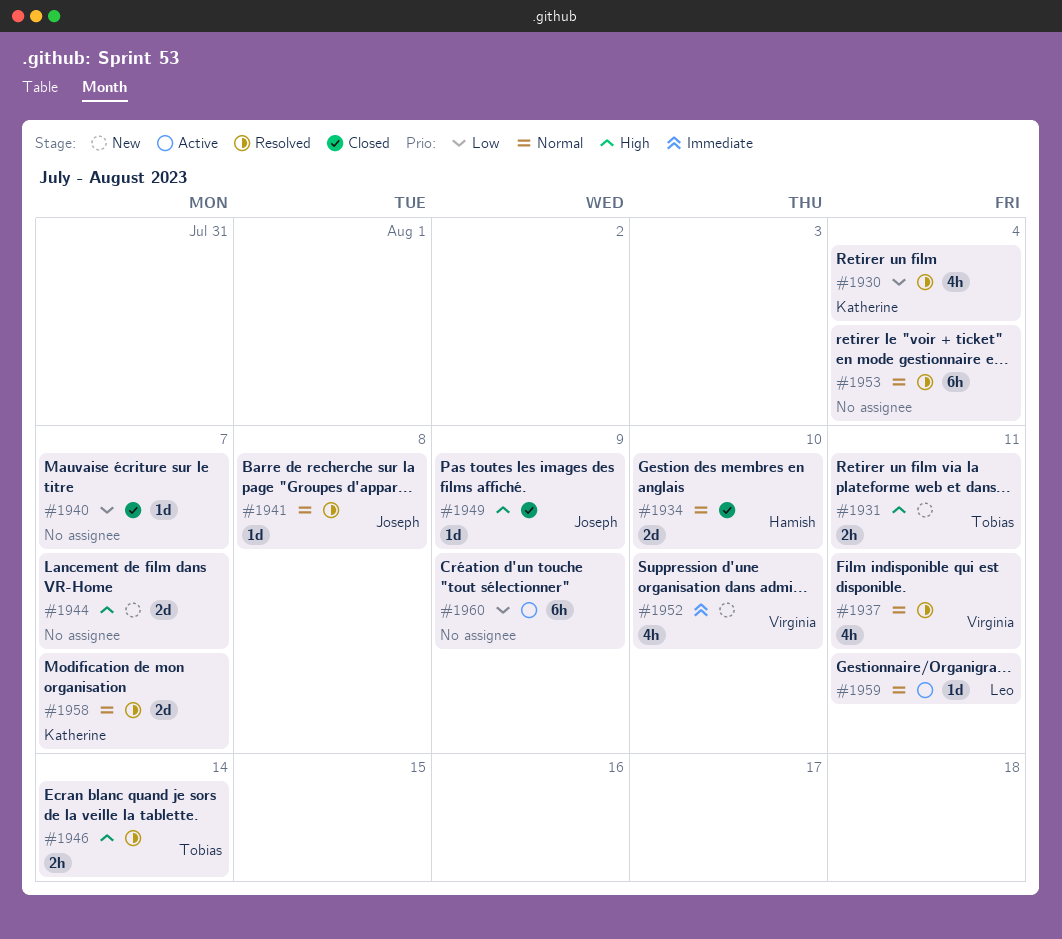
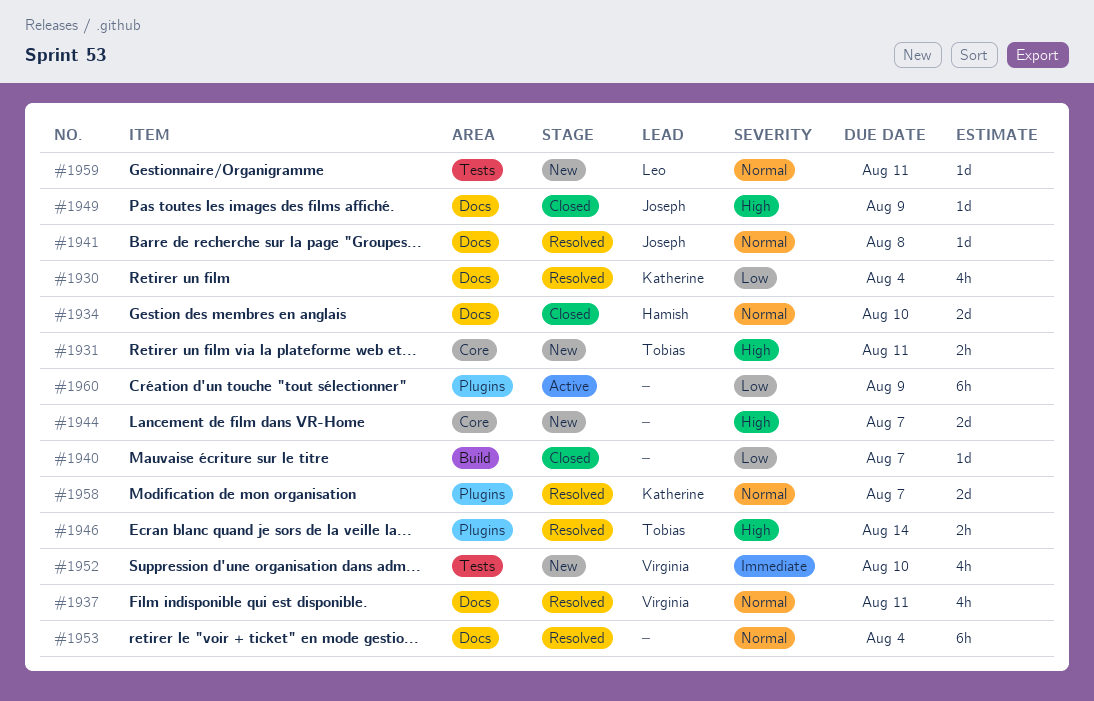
#1959, status: Active -> New

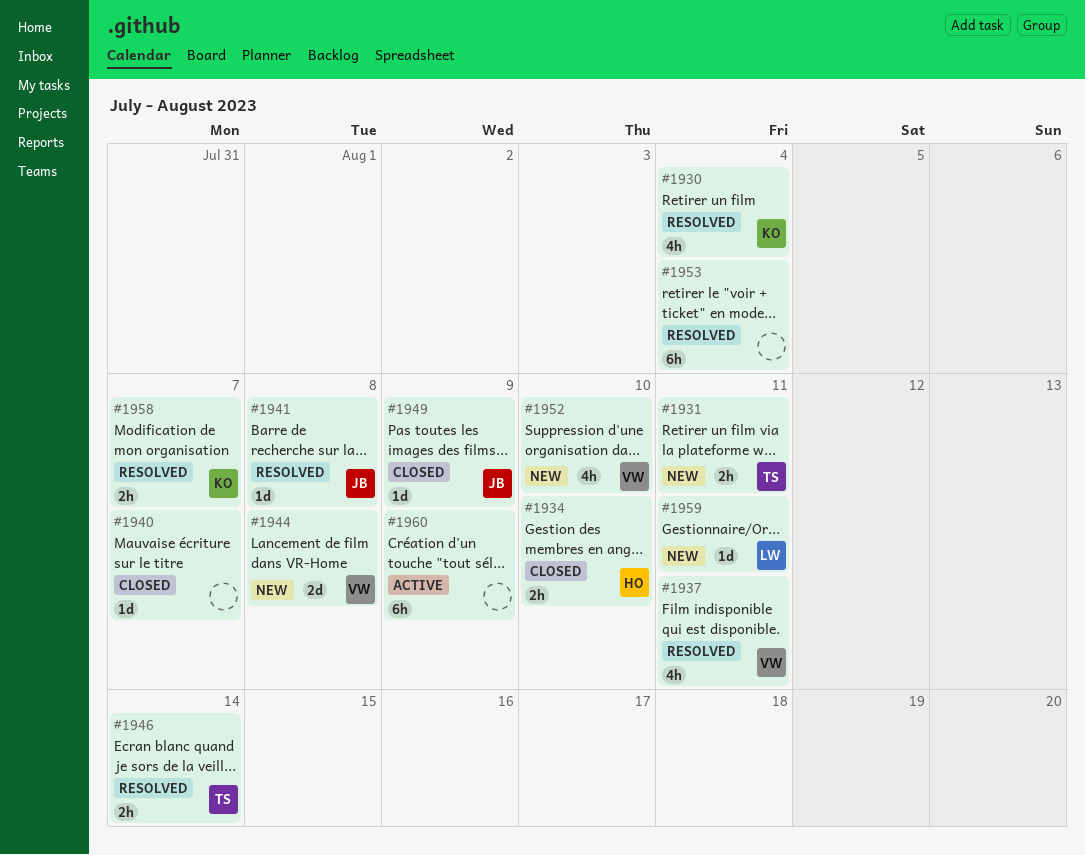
#1934, estimate: 2d -> 2h
#1944, owner: none -> Virginia
#1944, due: Aug 7 -> Aug 8
#1958, estimate: 2d -> 2h

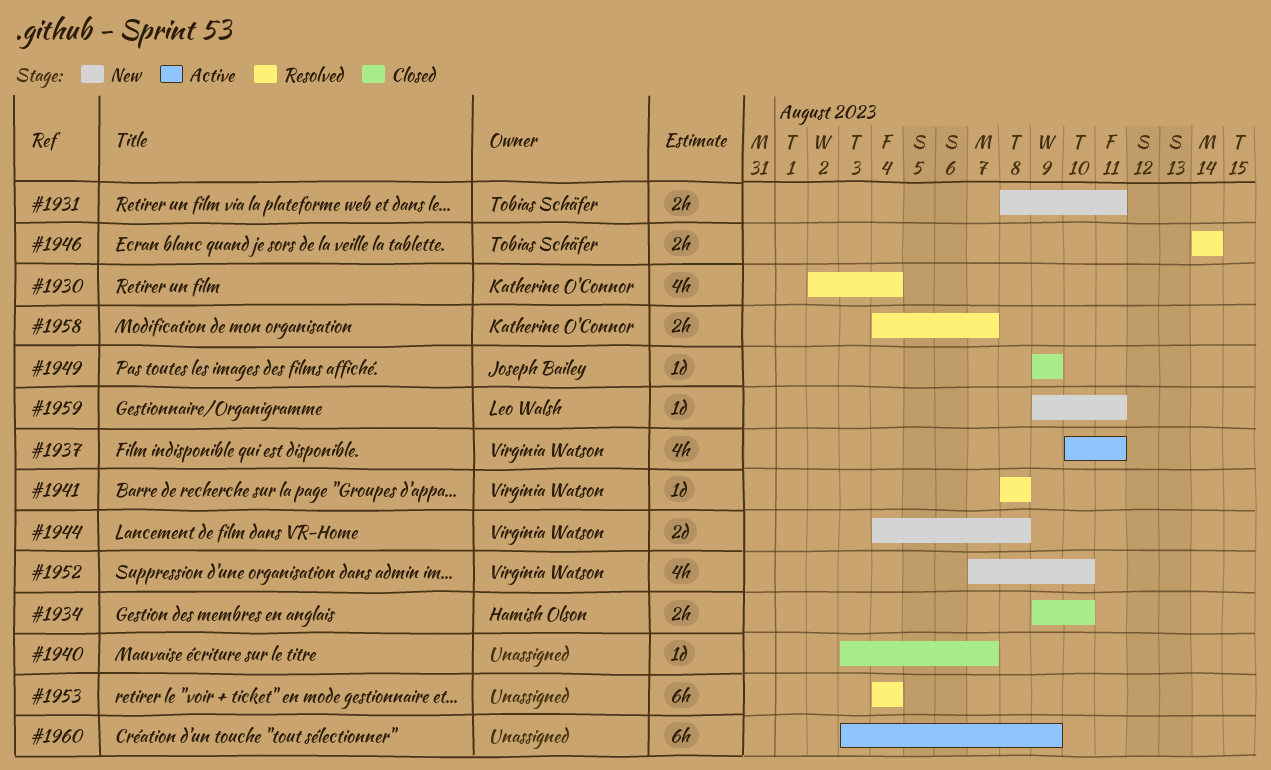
#1937, status: Resolved -> Active
#1941, owner: Joseph Bailey -> Virginia Watson

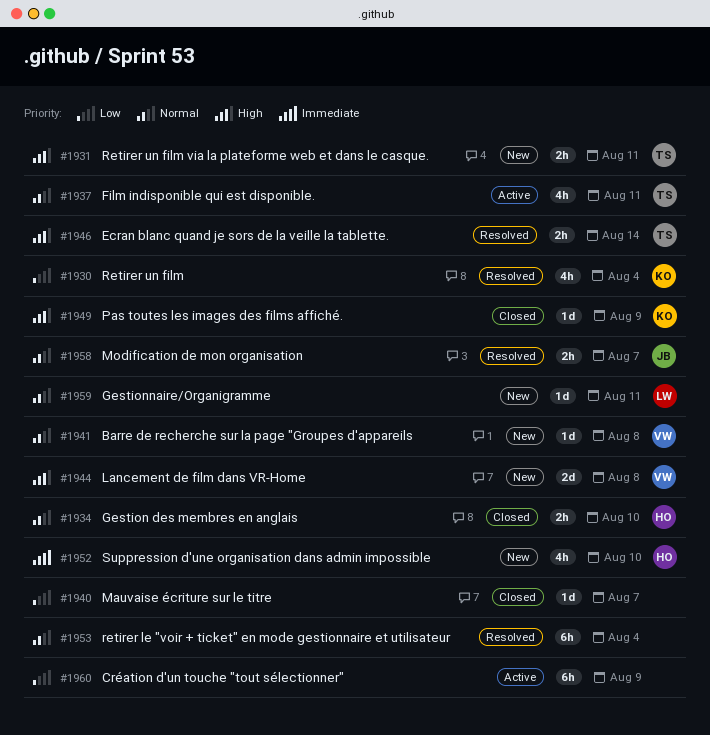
#1937, owner: Virginia Watson -> Tobias Schäfer
#1941, status: Resolved -> New
#1949, owner: Joseph Bailey -> Katherine O'Connor
#1952, owner: Virginia Watson -> Hamish Olson
#1958, owner: Katherine O'Connor -> Joseph Bailey

